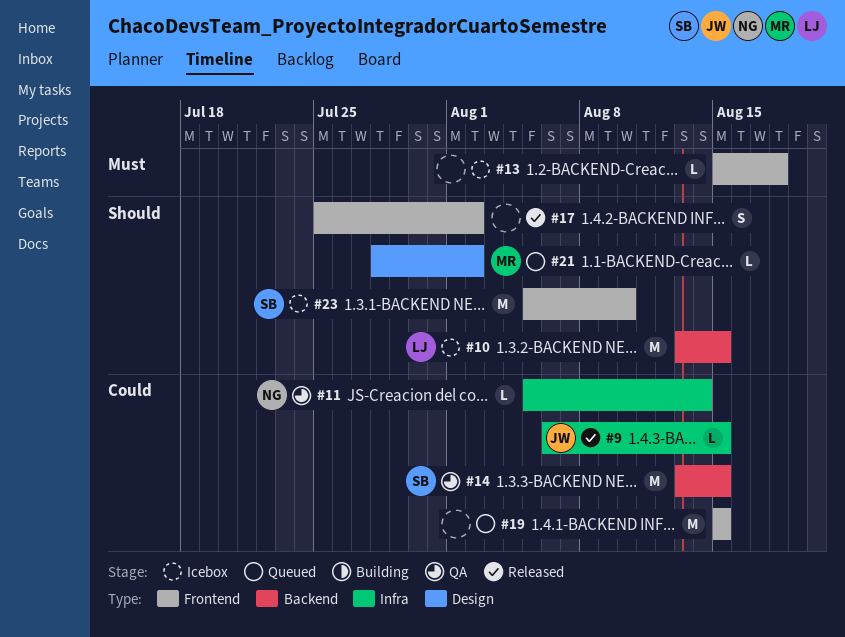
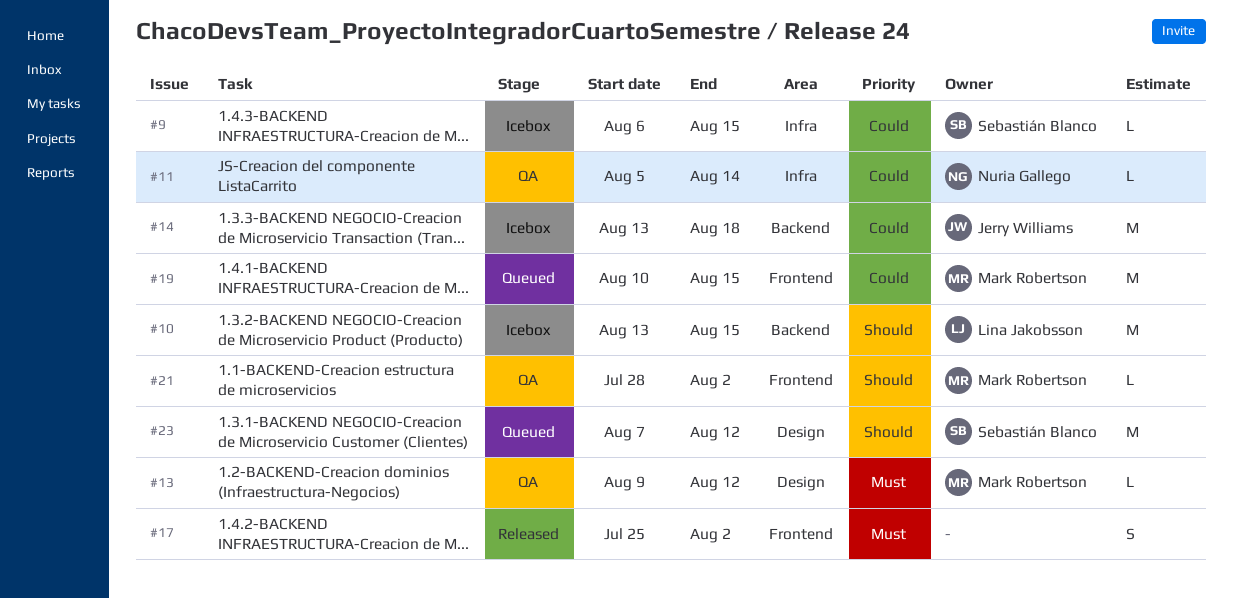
#9, status: Released -> Icebox
#9, owner: Jerry Williams -> Sebastián Blanco
#13, status: Icebox -> QA
#13, owner: none -> Mark Robertson
#13, label: Frontend -> Design
#13, start: Aug 15 -> Aug 9
#13, due: Aug 18 -> Aug 12
#14, status: QA -> Icebox
#14, owner: Sebastián Blanco -> Jerry Williams
#14, due: Aug 15 -> Aug 18
#17, priority: Should -> Must
#19, owner: none -> Mark Robertson
#19, start: Aug 15 -> Aug 10
#21, status: Queued -> QA
#21, label: Design -> Frontend
#23, status: Icebox -> Queued
#23, label: Frontend -> Design
#23, start: Aug 5 -> Aug 7
#23, due: Aug 10 -> Aug 12

